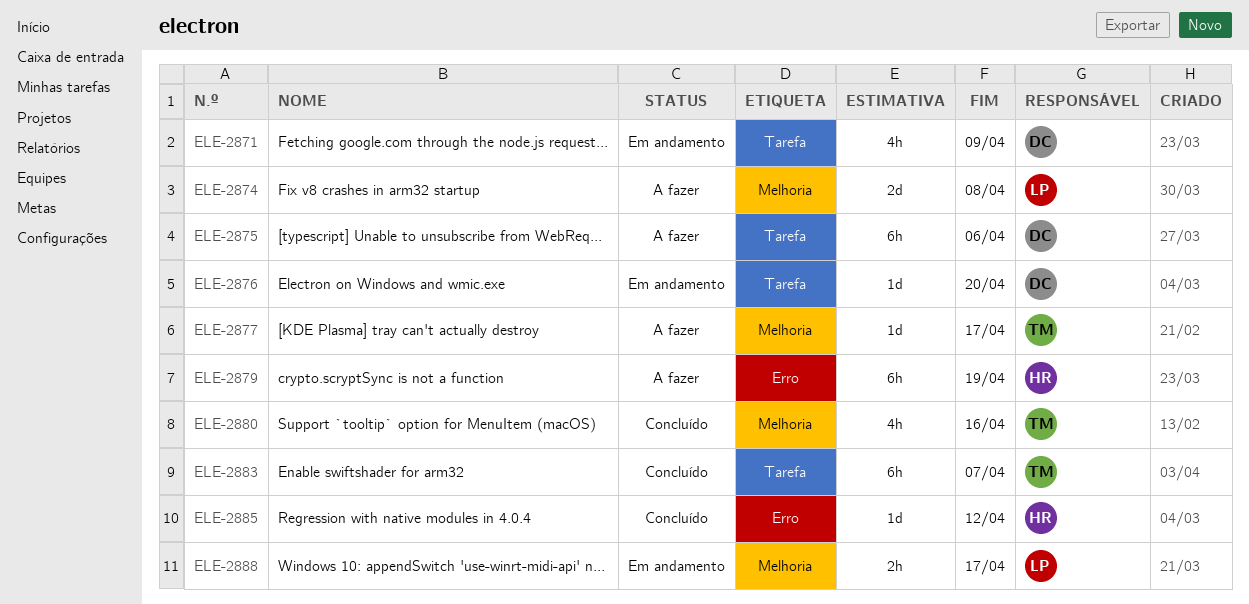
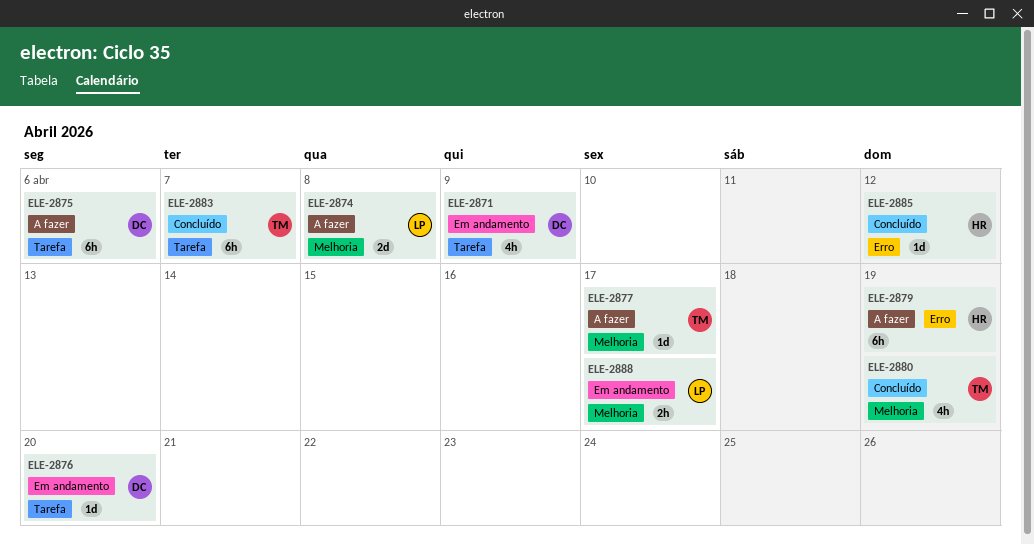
ELE-2880, due: Apr 16 -> Apr 19

